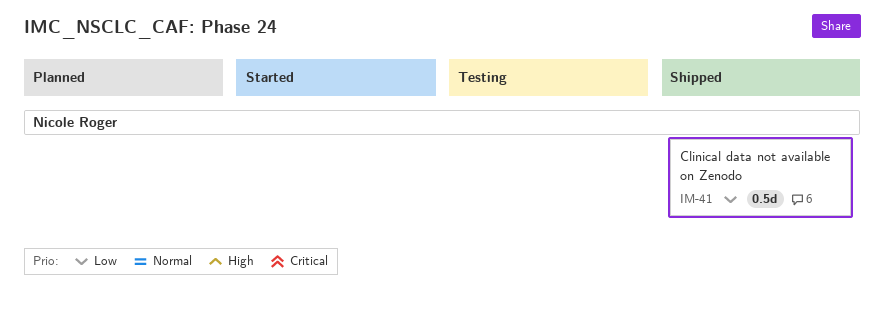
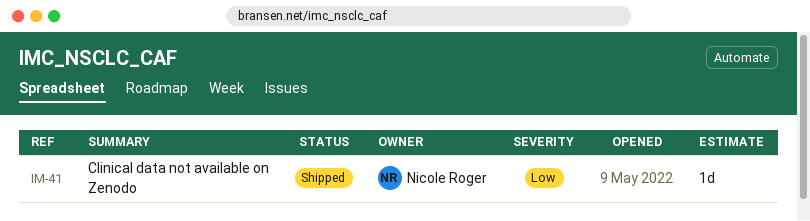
IM-41, estimate: 0.5d -> 1d

